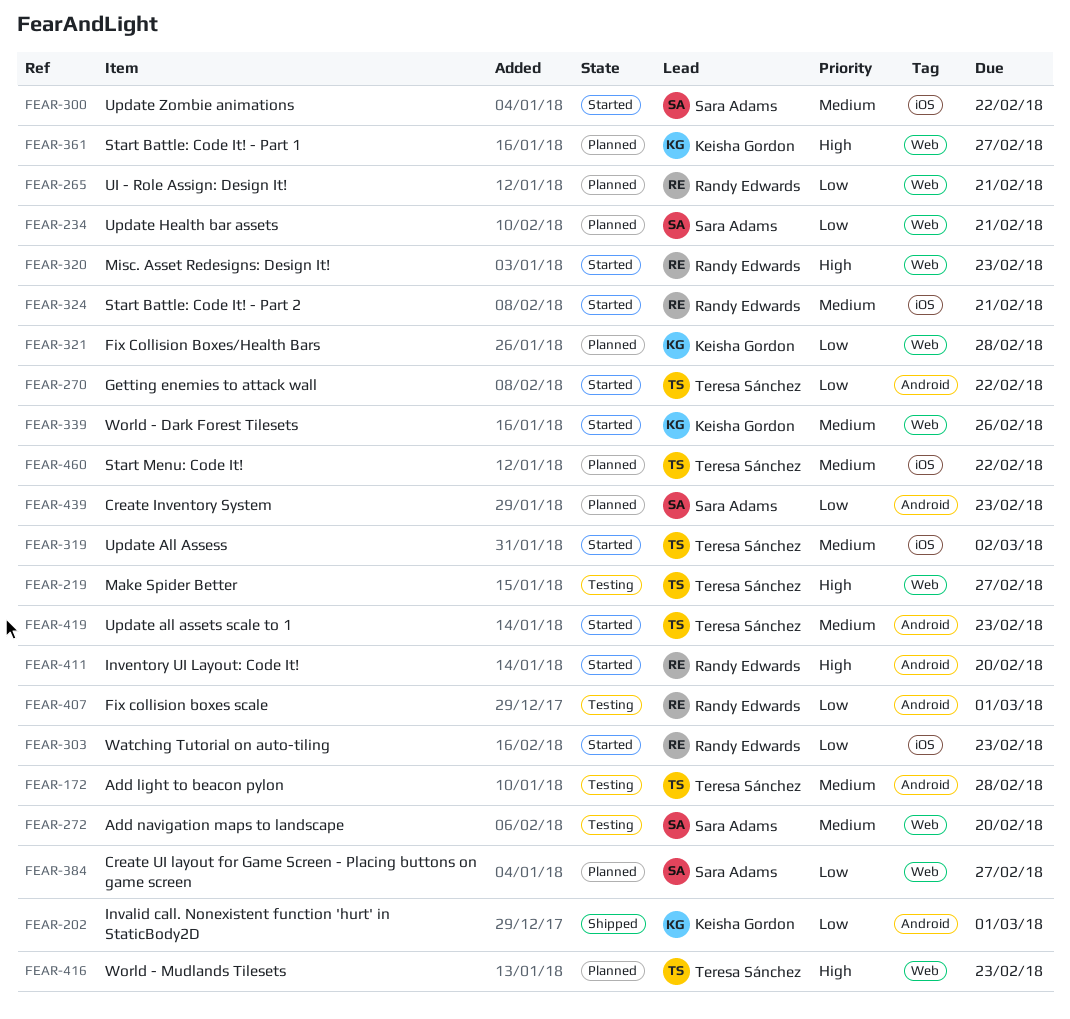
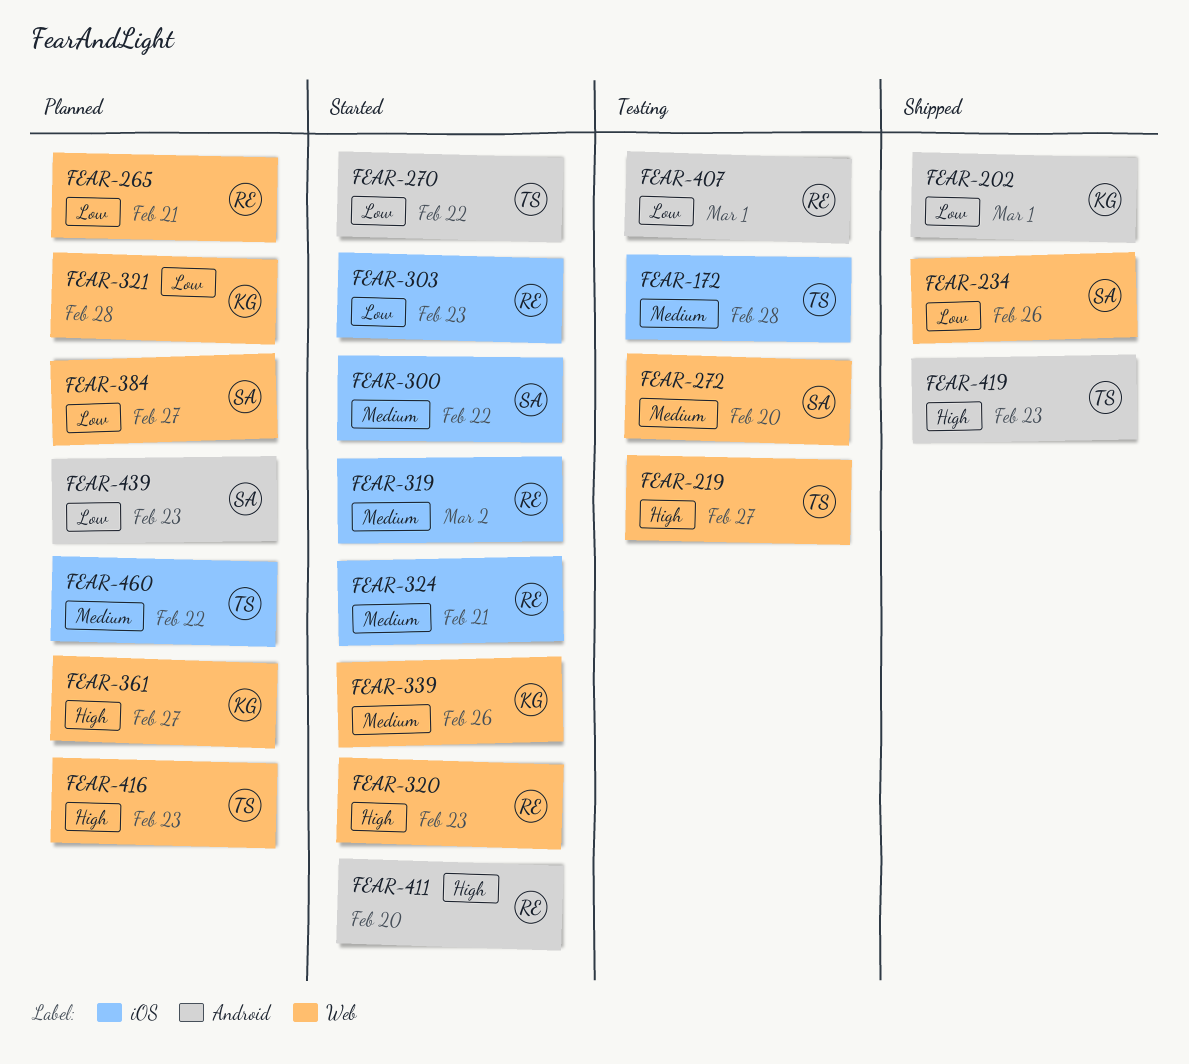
FEAR-172, label: Android -> iOS
FEAR-234, status: Planned -> Shipped
FEAR-234, due: Feb 21 -> Feb 26
FEAR-319, owner: Teresa Sánchez -> Randy Edwards
FEAR-419, status: Started -> Shipped
FEAR-419, priority: Medium -> High

